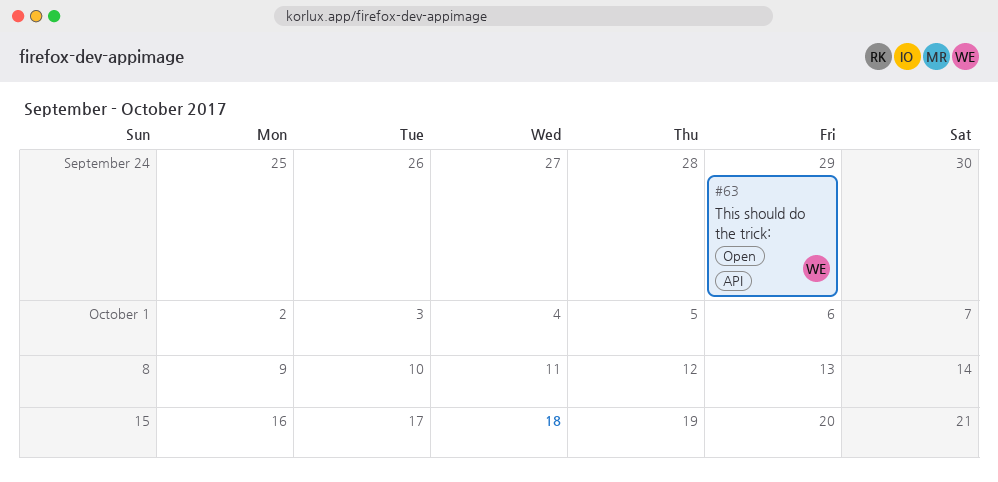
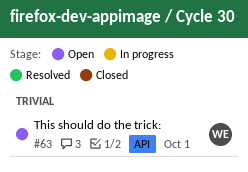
#63, due: Sep 29 -> Oct 1

